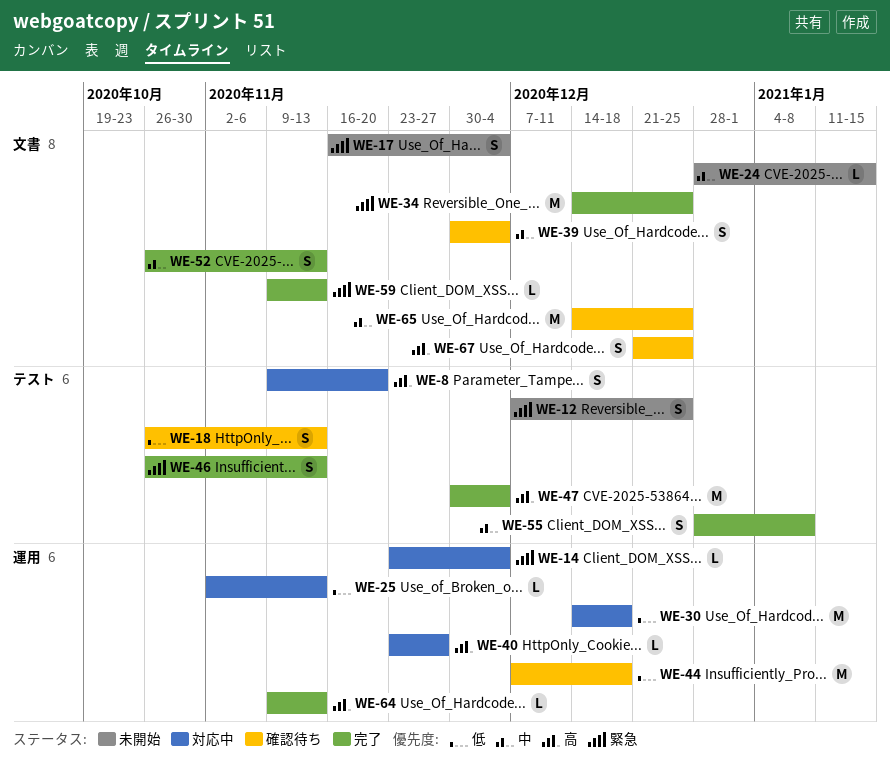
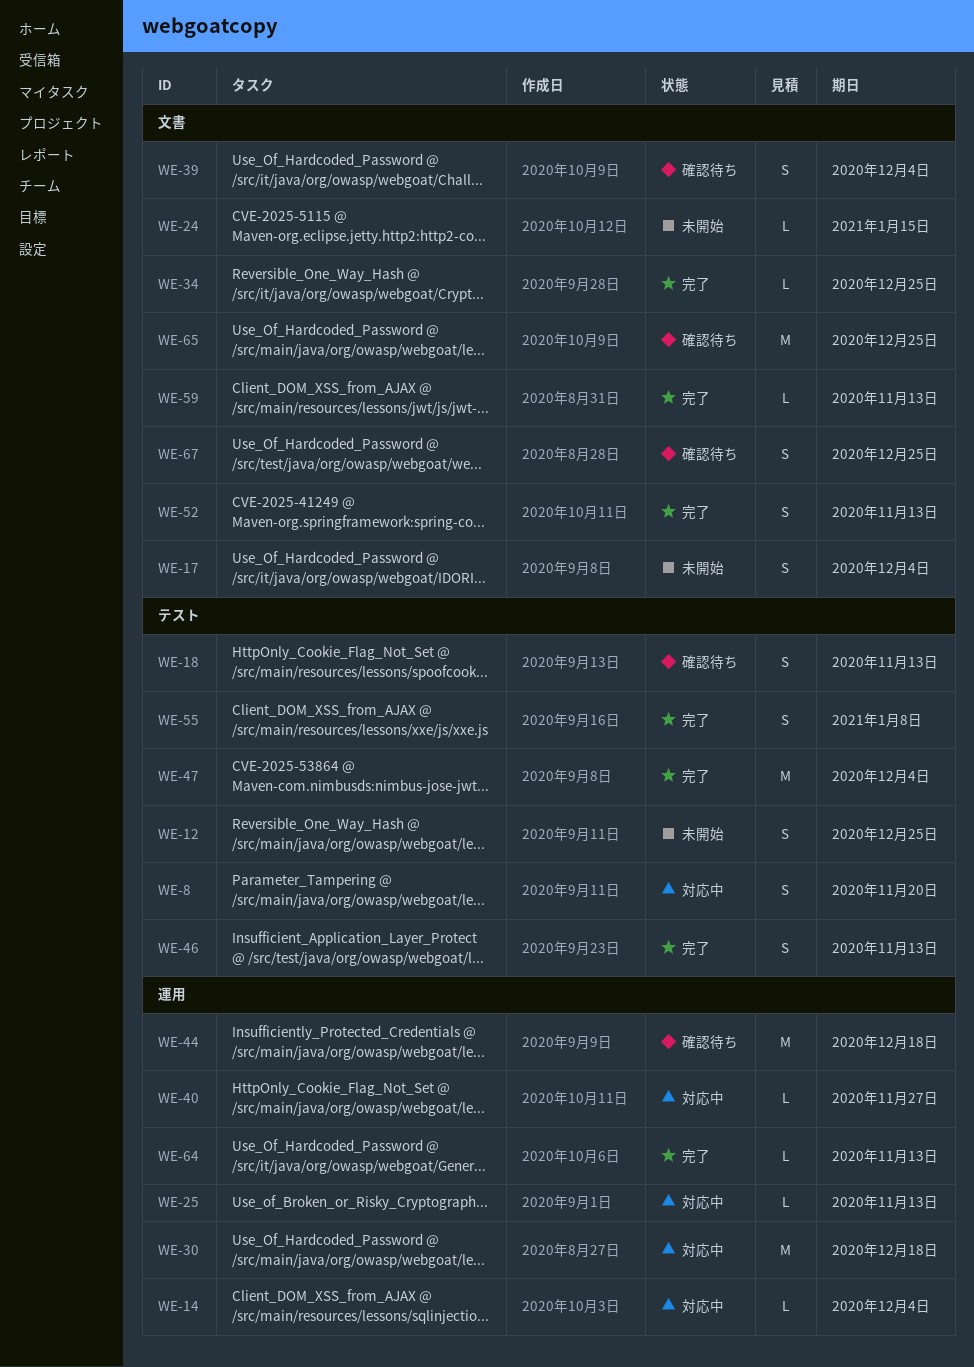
WE-34, estimate: M -> L

